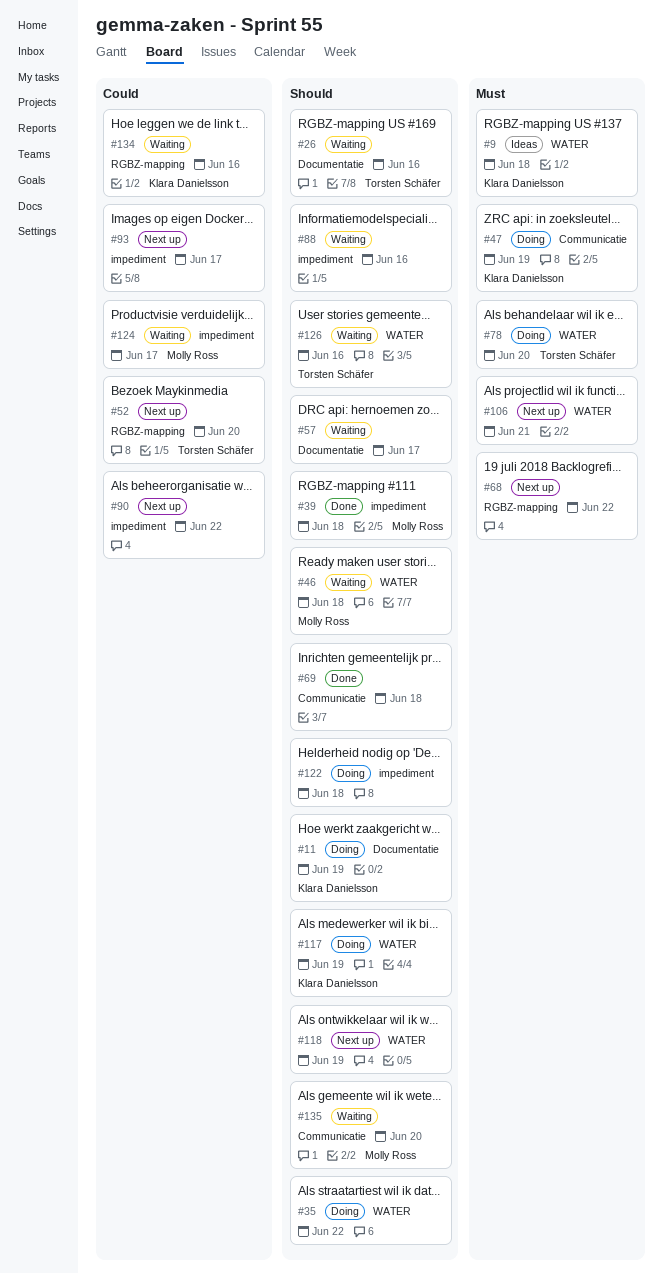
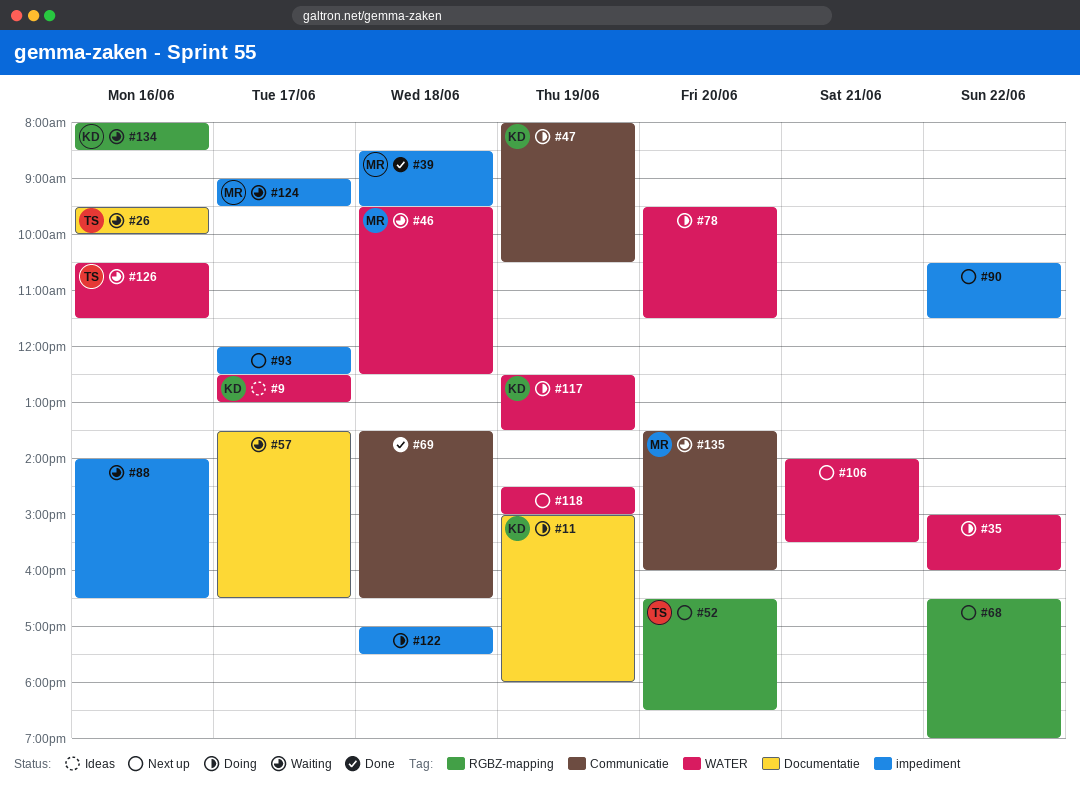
#9, day: Jun 18 -> Jun 17
#78, owner: Torsten Schäfer -> none

